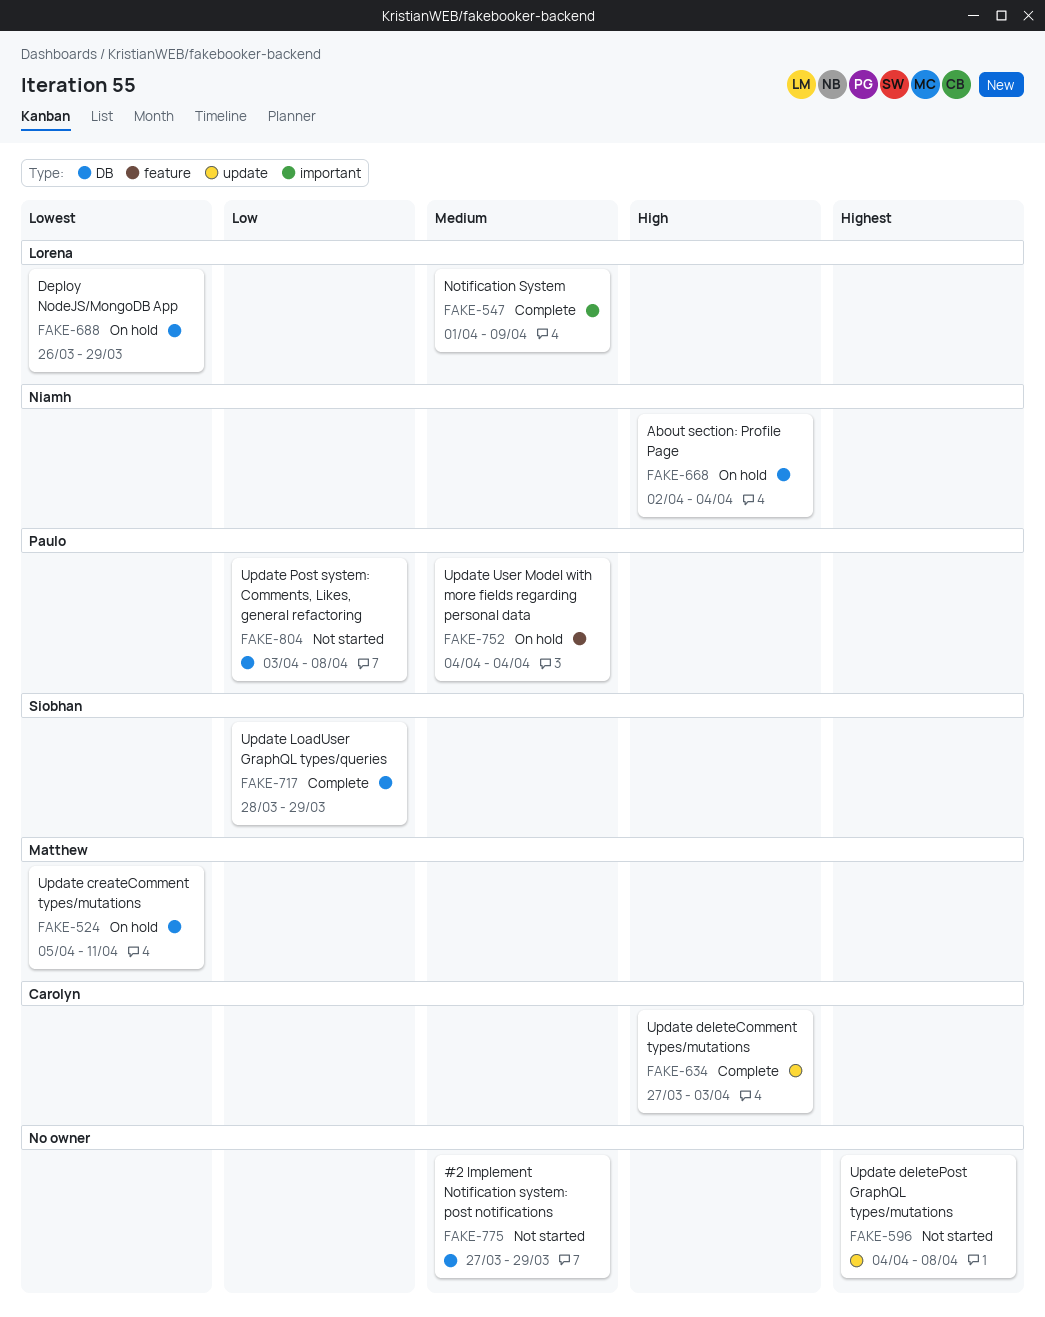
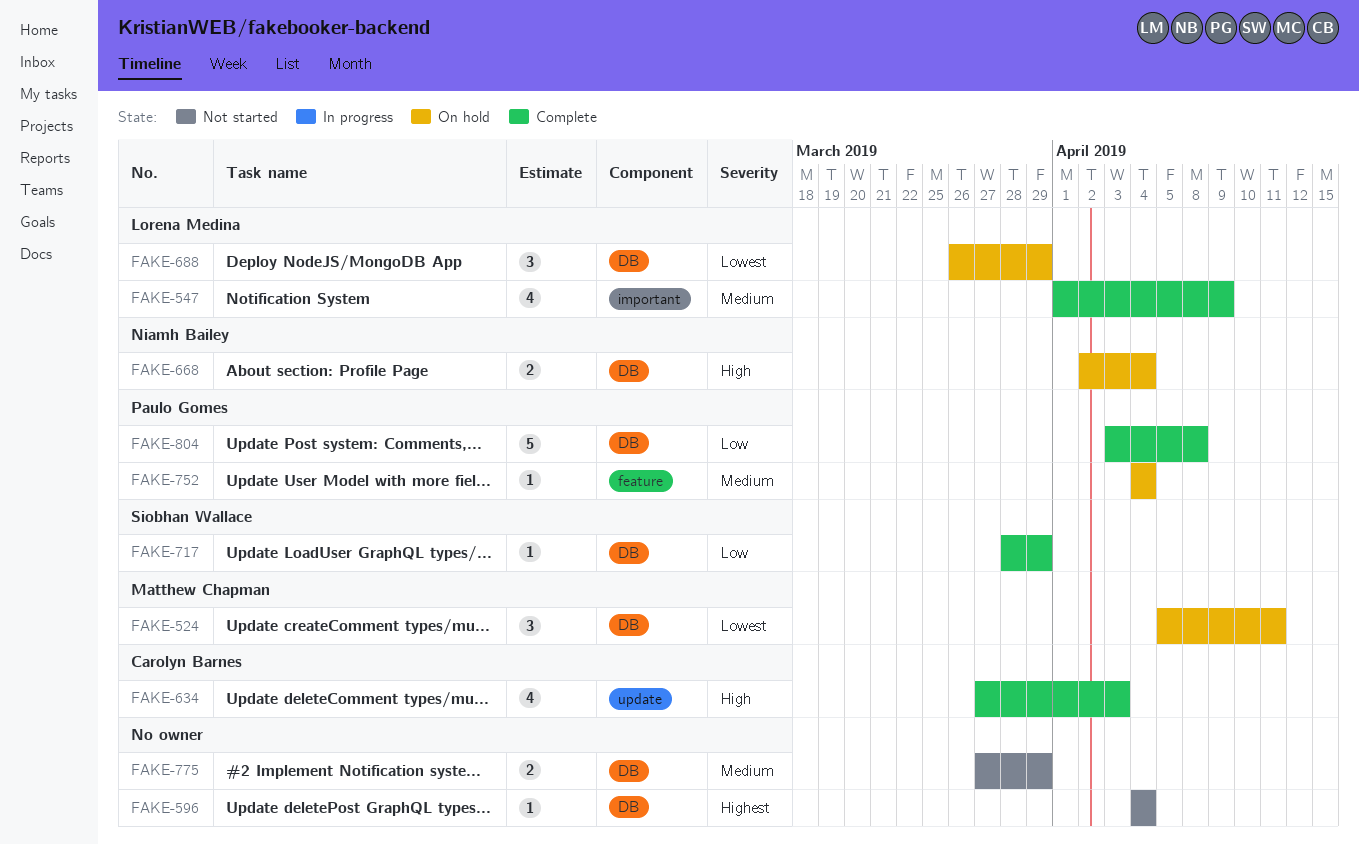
FAKE-596, label: update -> DB
FAKE-596, due: Apr 8 -> Apr 4
FAKE-804, status: Not started -> Complete

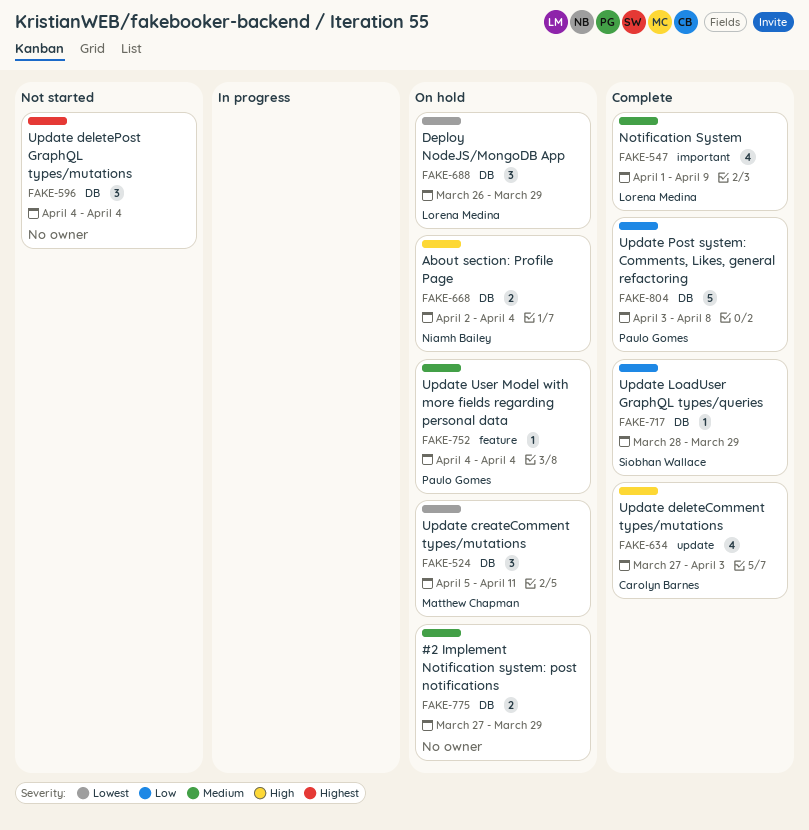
FAKE-596, estimate: 1 -> 3
FAKE-775, status: Not started -> On hold

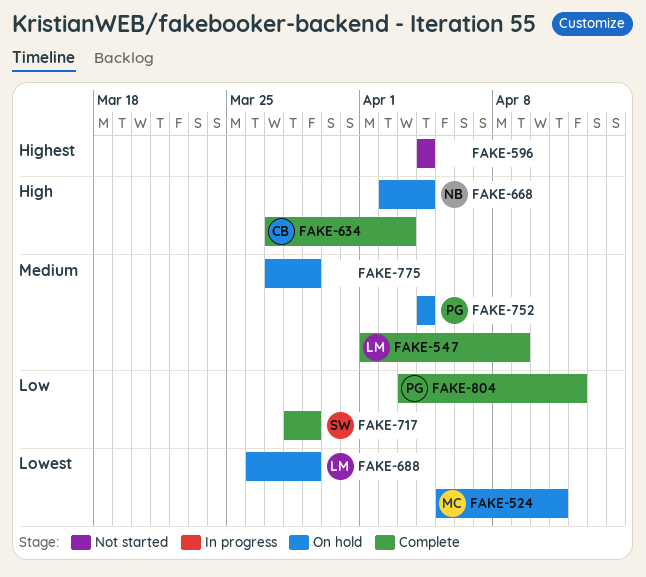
FAKE-804, due: Apr 8 -> Apr 12

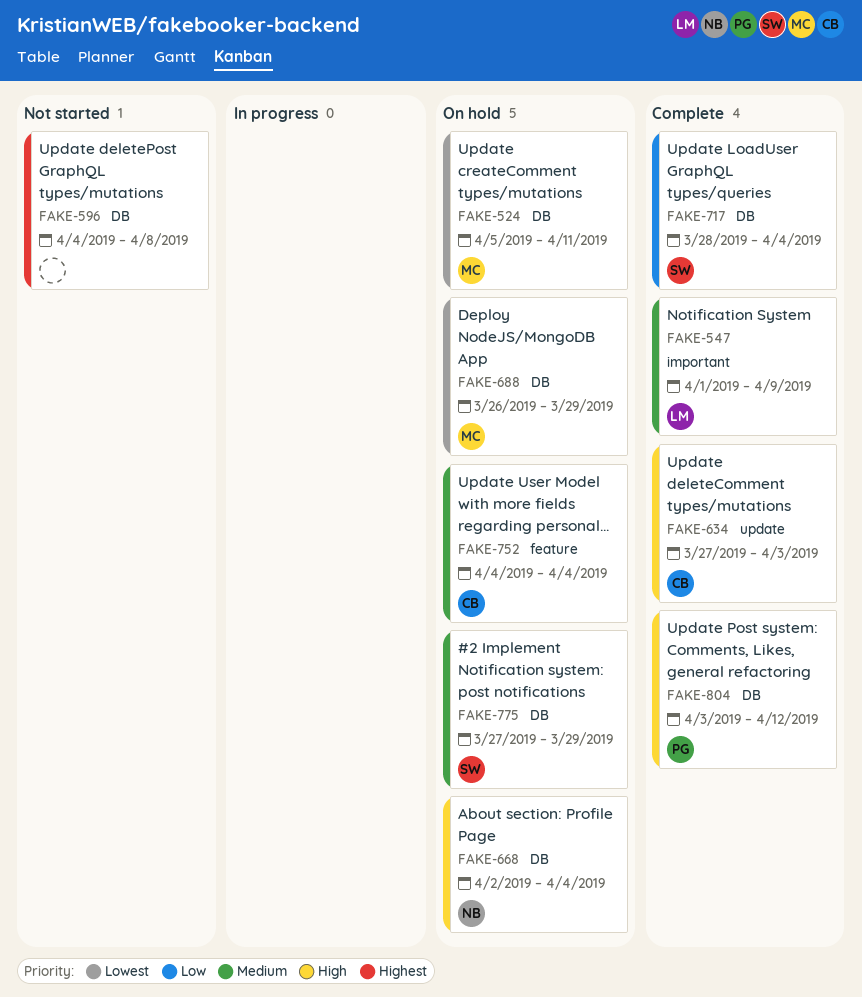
FAKE-596, due: Apr 4 -> Apr 8
FAKE-688, owner: LM -> MC
FAKE-717, due: Mar 29 -> Apr 4
FAKE-752, owner: PG -> CB
FAKE-775, owner: none -> SW
FAKE-804, priority: Low -> High

